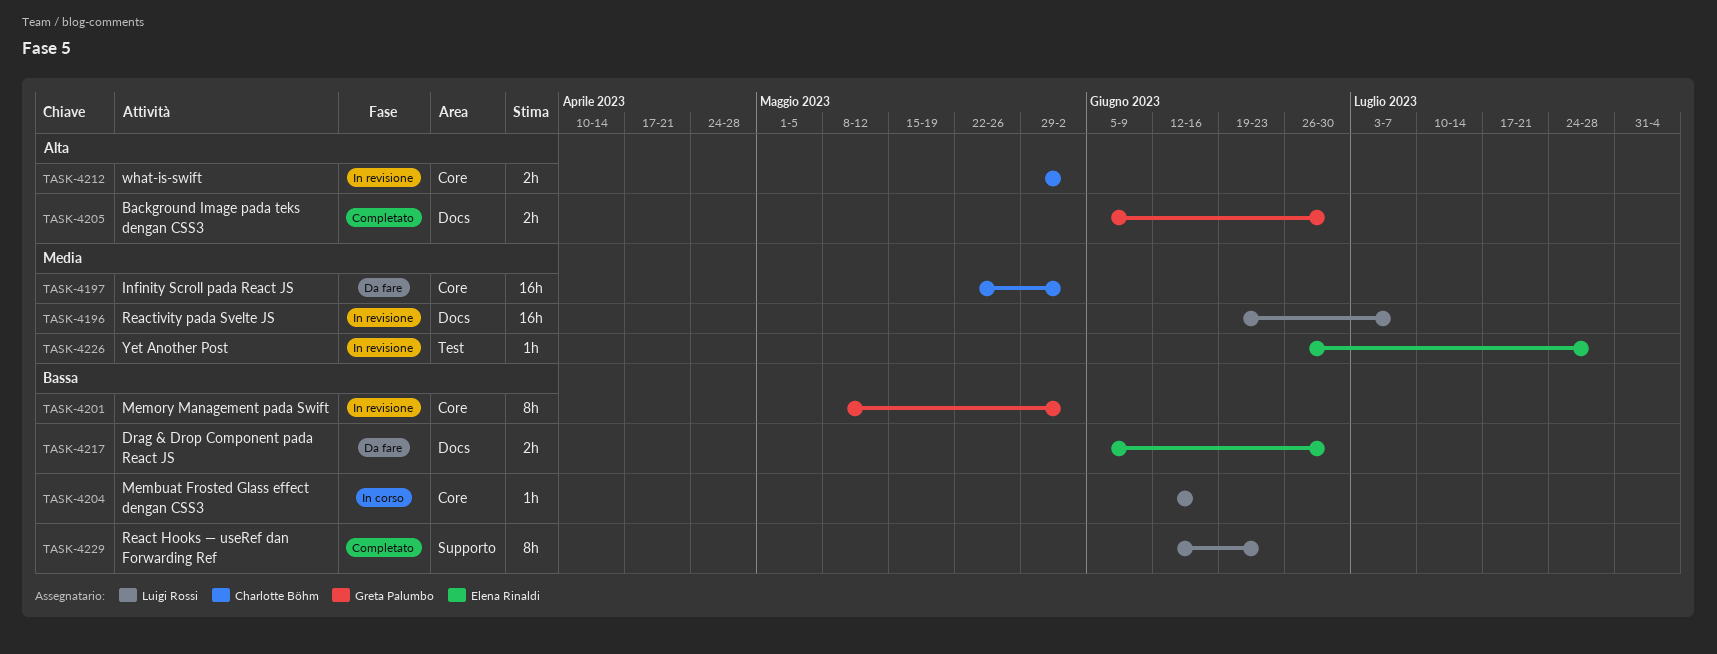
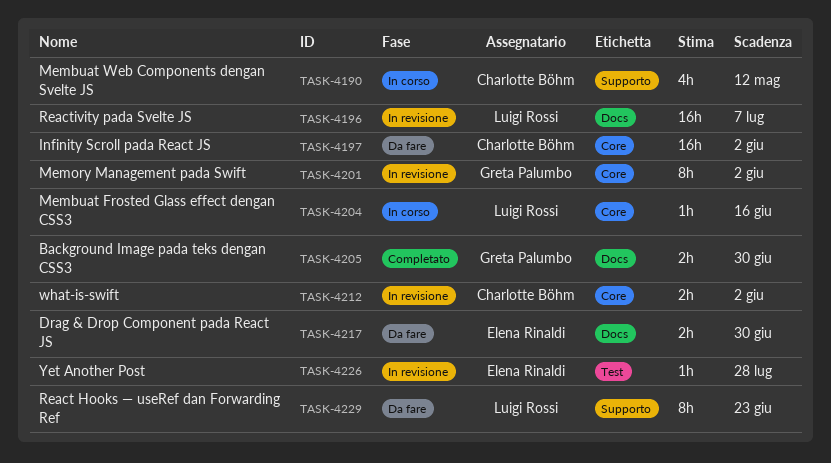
TASK-4190: none -> present
TASK-4229, status: Completato -> Da fare

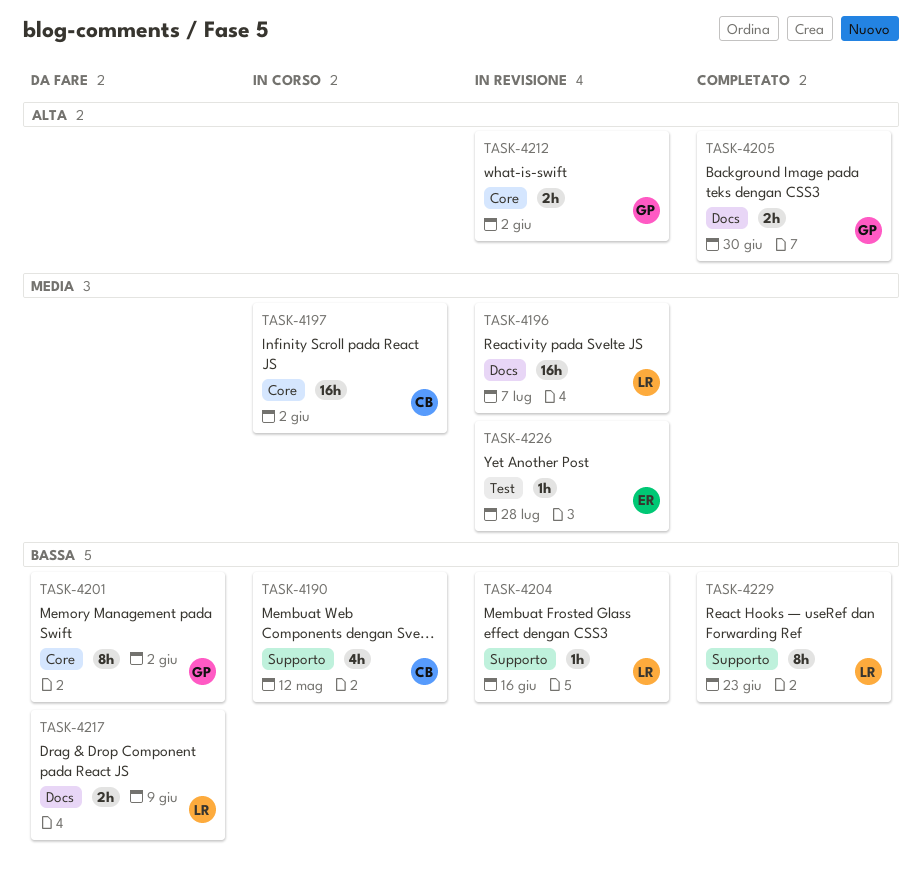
TASK-4197, status: Da fare -> In corso
TASK-4201, status: In revisione -> Da fare
TASK-4204, status: In corso -> In revisione
TASK-4204, label: Core -> Supporto
TASK-4212, owner: Charlotte Böhm -> Greta Palumbo
TASK-4217, owner: Elena Rinaldi -> Luigi Rossi
TASK-4217, due: Jun 30 -> Jun 9
TASK-4229, status: Da fare -> Completato

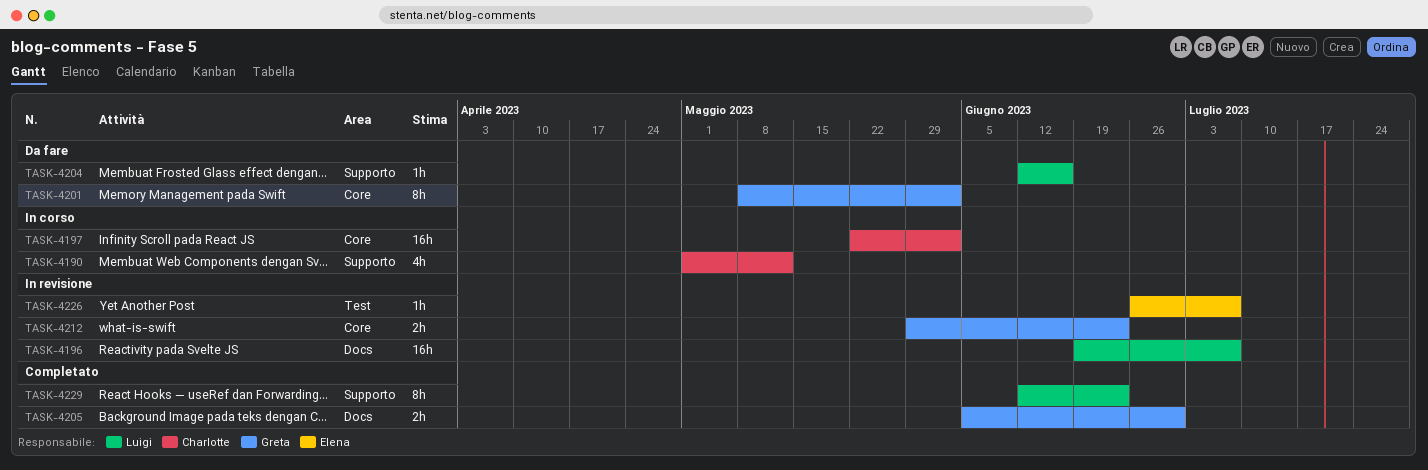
TASK-4204, status: In revisione -> Da fare
TASK-4212, due: Jun 2 -> Jun 23
TASK-4217: present -> none
TASK-4226, due: Jul 28 -> Jul 7

